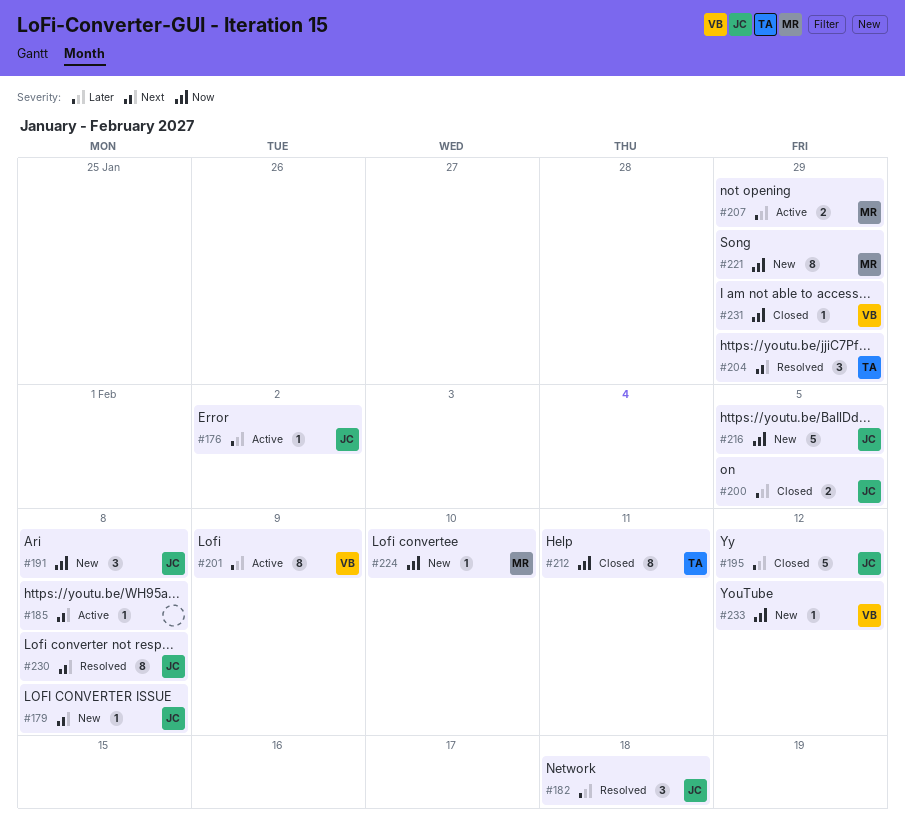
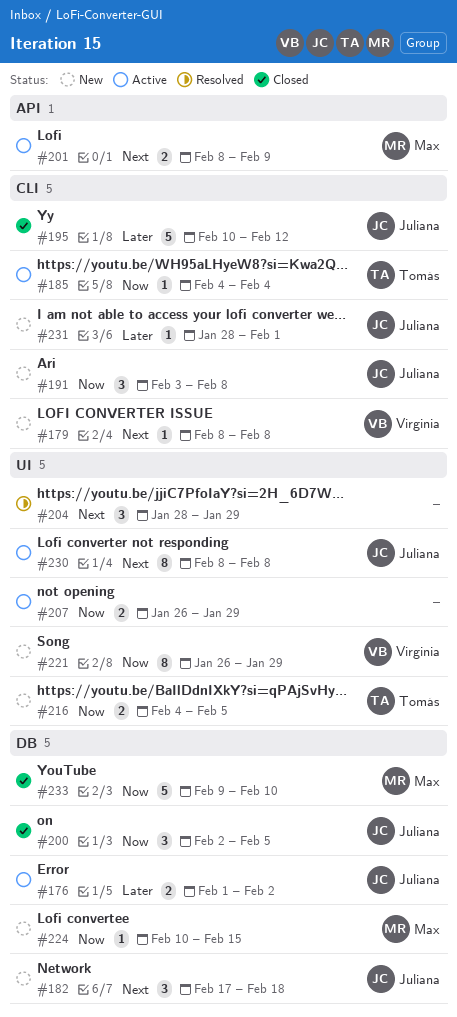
#176, estimate: 1 -> 2
#179, owner: Juliana -> Virginia
#182, status: Resolved -> New
#182, priority: Later -> Next
#185, owner: none -> Tomás
#185, priority: Next -> Now
#185, due: Feb 8 -> Feb 4
#200, priority: Later -> Now
#200, estimate: 2 -> 3
#201, owner: Virginia -> Max
#201, priority: Later -> Next
#201, estimate: 8 -> 2
#204, owner: Tomás -> none
#207, owner: Max -> none
#207, priority: Later -> Now
#212: present -> none
#216, owner: Juliana -> Tomás
#216, estimate: 5 -> 2
#221, owner: Max -> Virginia
#224, due: Feb 10 -> Feb 15
#230, status: Resolved -> Active
#231, status: Closed -> New
#231, owner: Virginia -> Juliana
#231, priority: Now -> Later
#231, due: Jan 29 -> Feb 1
#233, status: New -> Closed
#233, owner: Virginia -> Max
#233, estimate: 1 -> 5
#233, due: Feb 12 -> Feb 10

